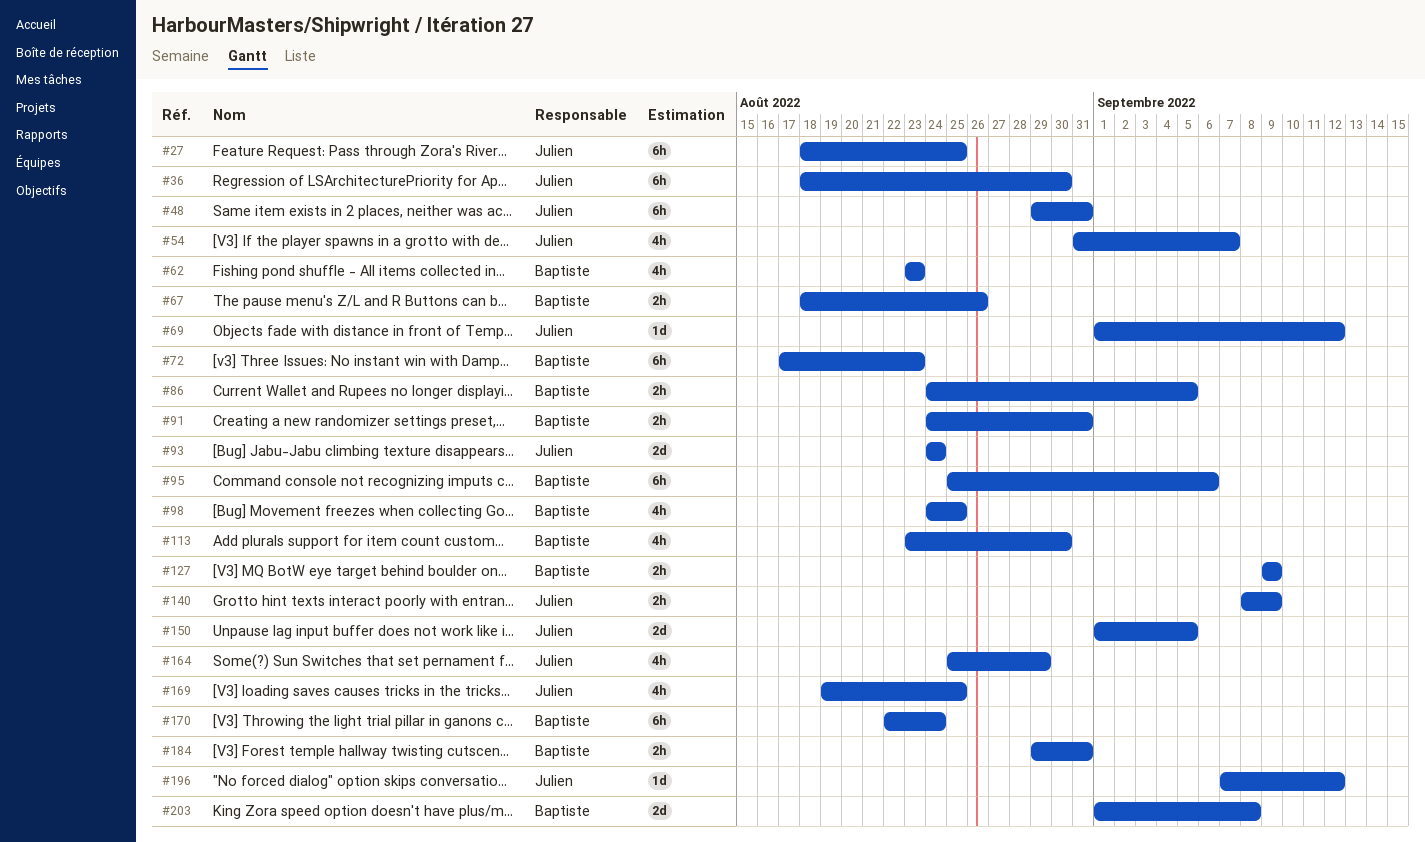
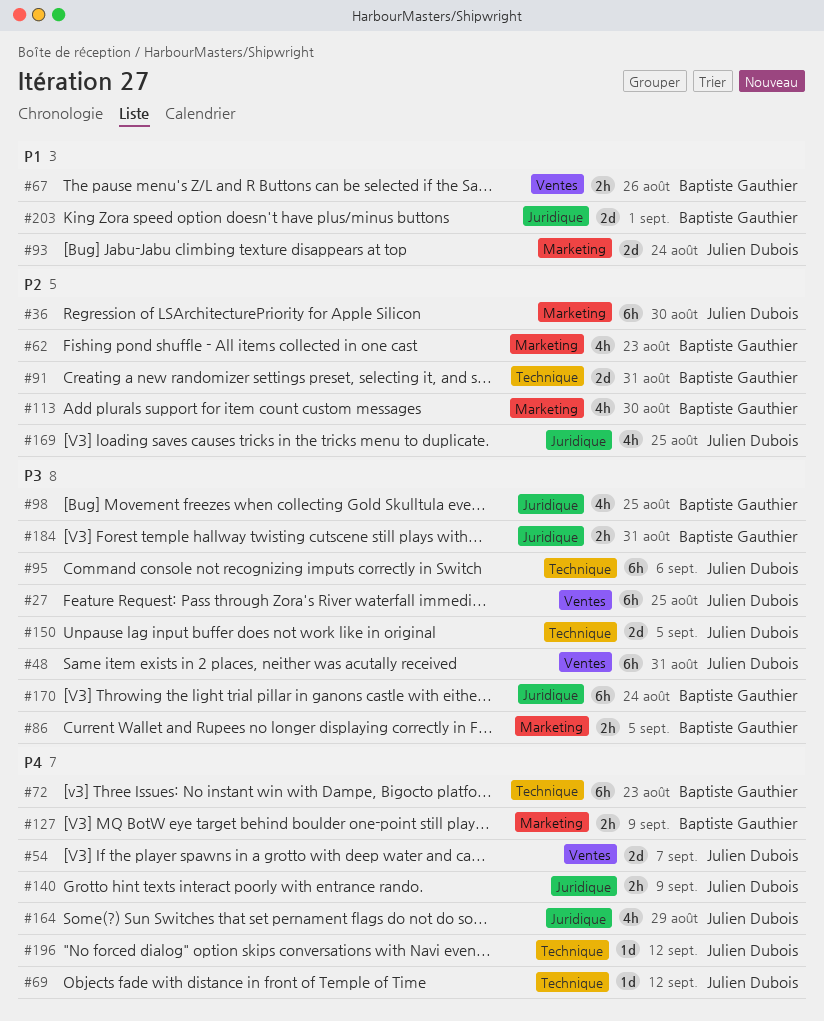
#54, estimate: 4h -> 2d
#91, estimate: 2h -> 2d
#95, owner: Baptiste Gauthier -> Julien Dubois
#203, due: Sep 8 -> Sep 1

